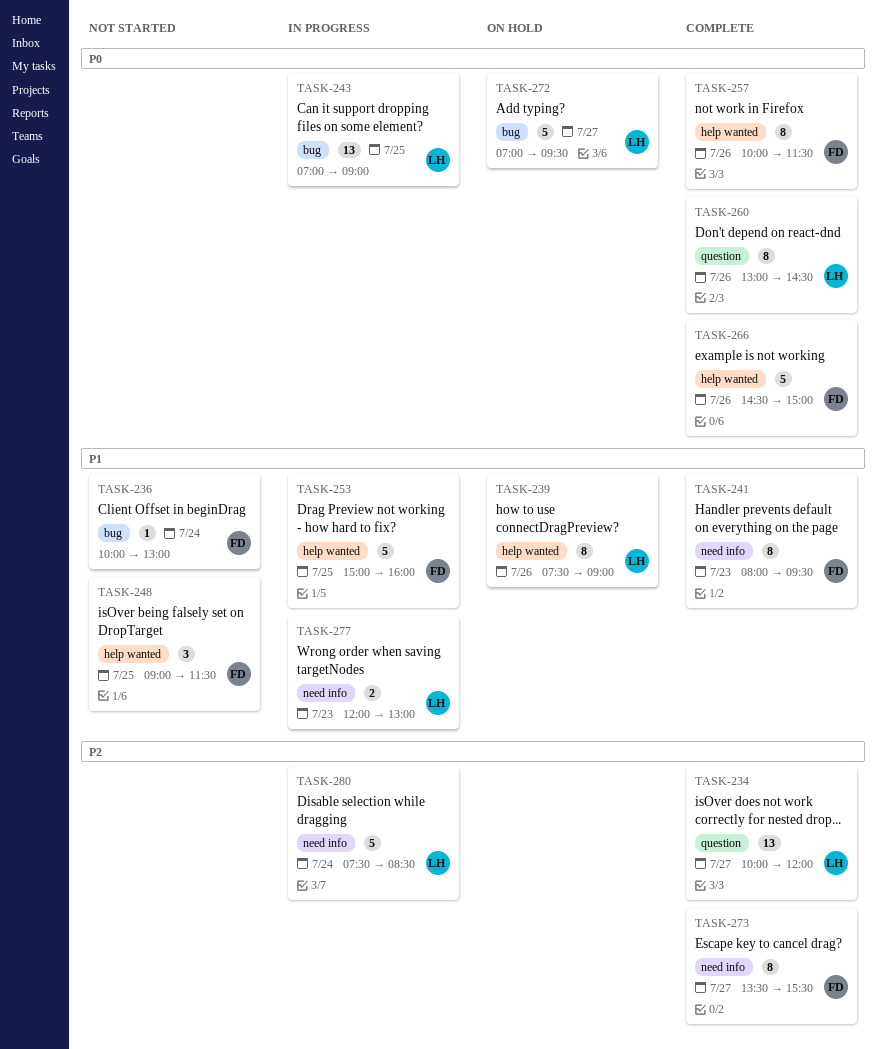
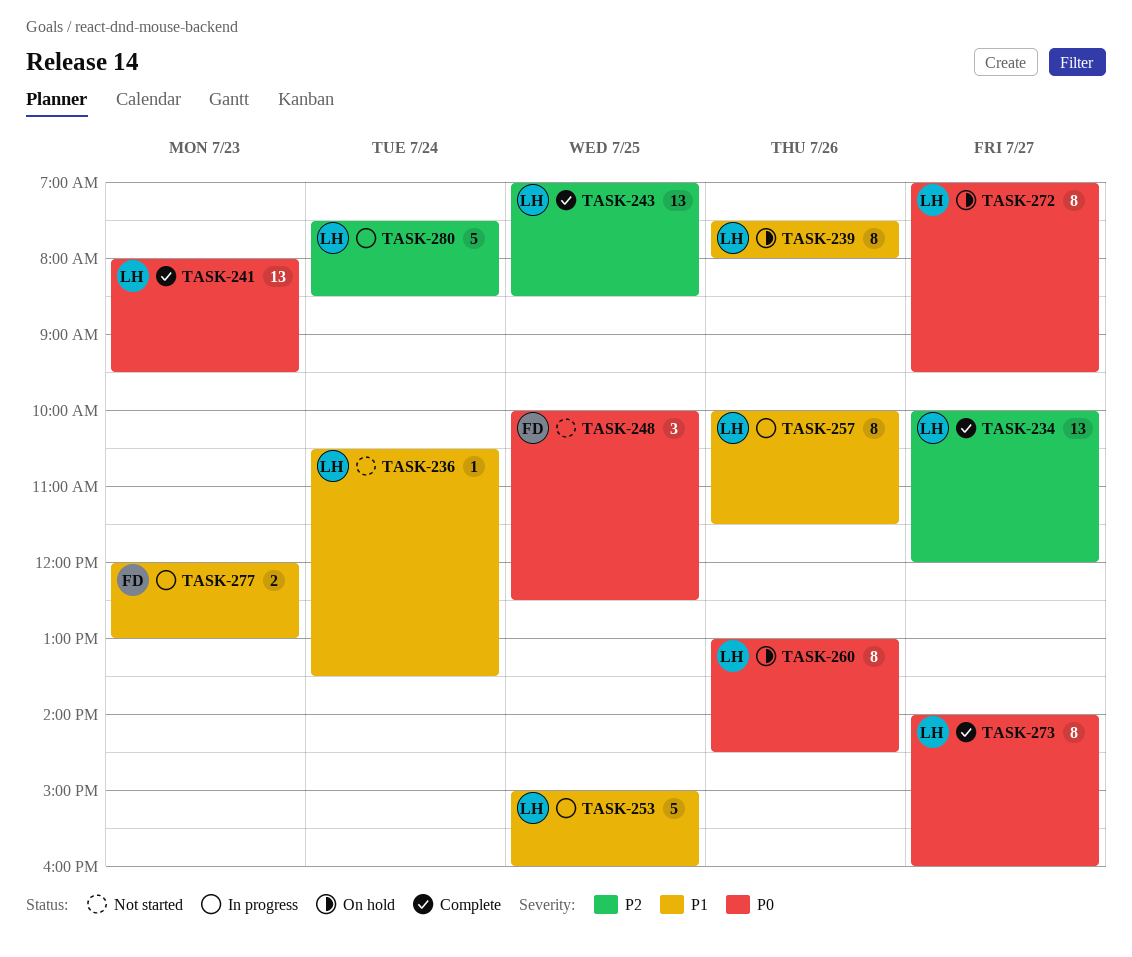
TASK-236, owner: FD -> LH
TASK-236, begins: 10:00 -> 10:30
TASK-236, ends: 13:00 -> 13:30
TASK-239, ends: 09:00 -> 08:00
TASK-241, owner: FD -> LH
TASK-241, priority: P1 -> P0
TASK-241, estimate: 8 -> 13
TASK-243, status: In progress -> Complete
TASK-243, priority: P0 -> P2
TASK-243, ends: 09:00 -> 08:30
TASK-248, priority: P1 -> P0
TASK-248, begins: 09:00 -> 10:00
TASK-248, ends: 11:30 -> 12:30
TASK-253, owner: FD -> LH
TASK-257, status: Complete -> In progress
TASK-257, owner: FD -> LH
TASK-257, priority: P0 -> P1
TASK-260, status: Complete -> On hold
TASK-266: present -> none
TASK-272, estimate: 5 -> 8
TASK-273, owner: FD -> LH
TASK-273, priority: P2 -> P0
TASK-273, begins: 13:30 -> 14:00
TASK-273, ends: 15:30 -> 16:00
TASK-277, owner: LH -> FD

